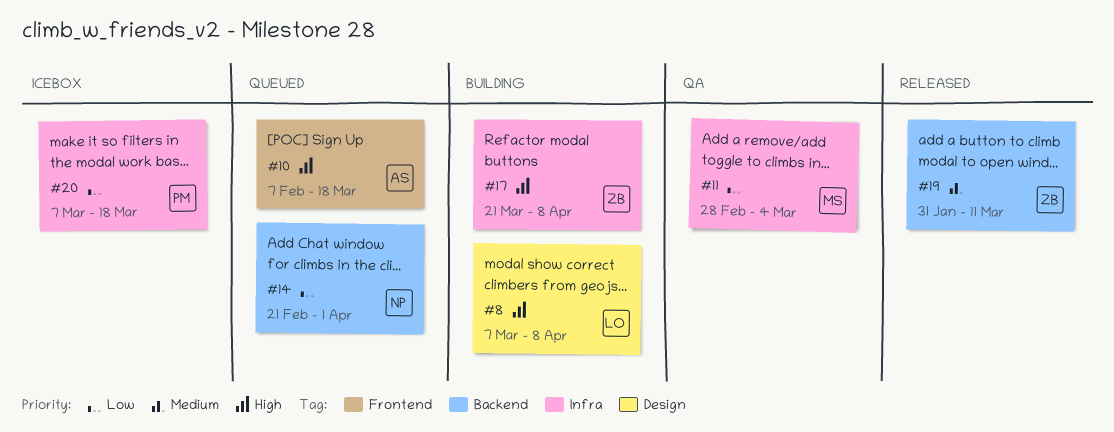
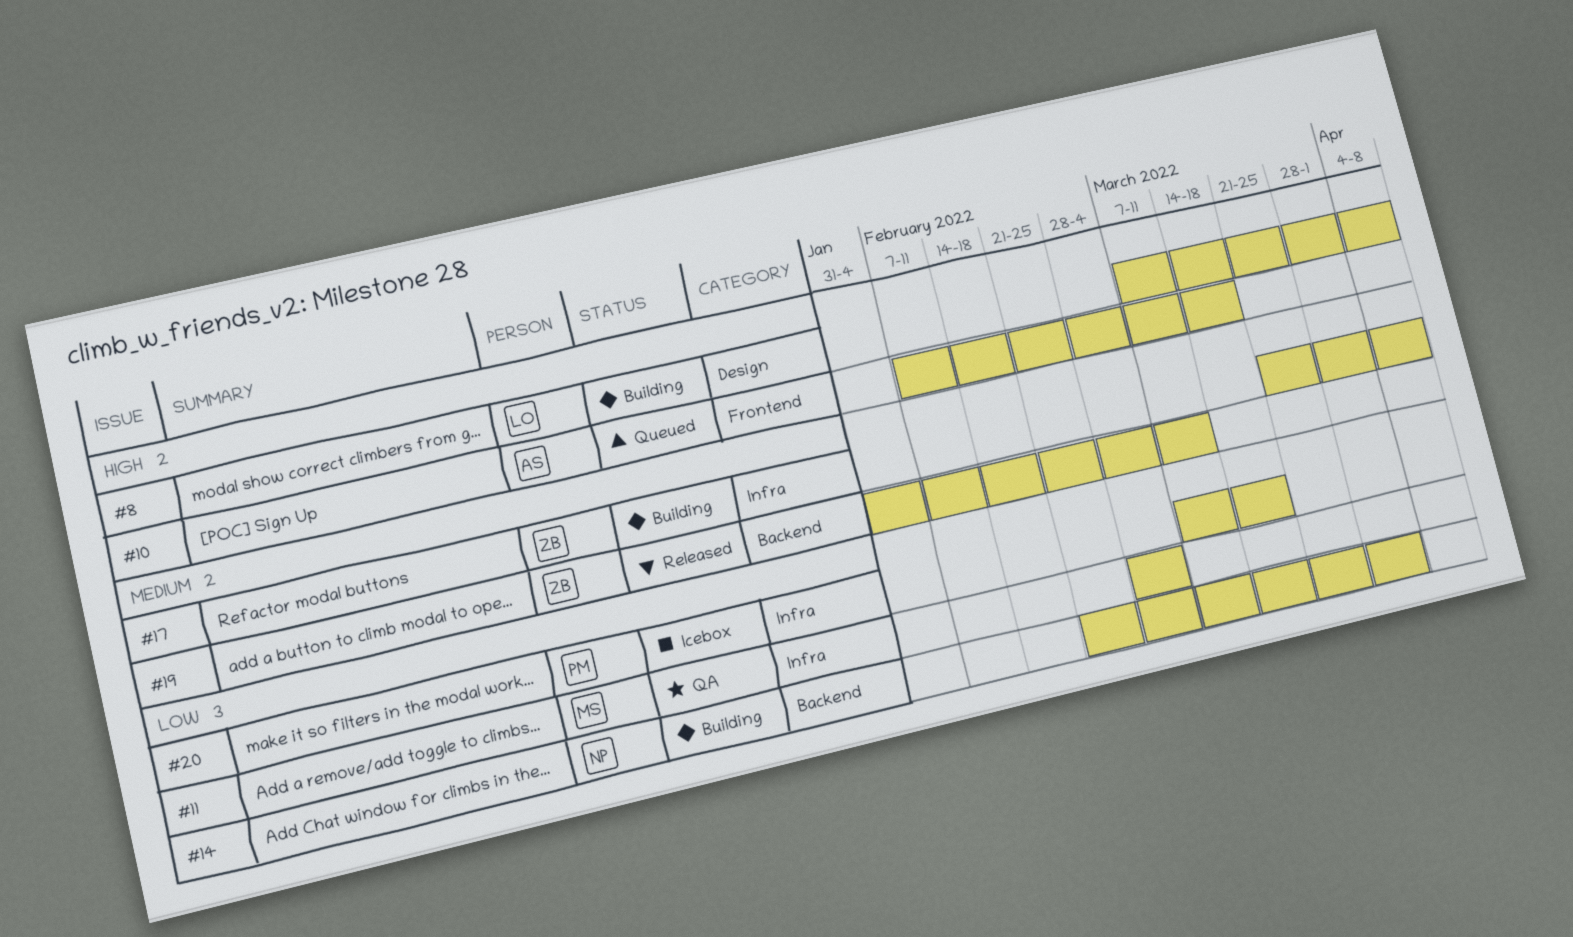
#14, status: Queued -> Building
#17, priority: High -> Medium

